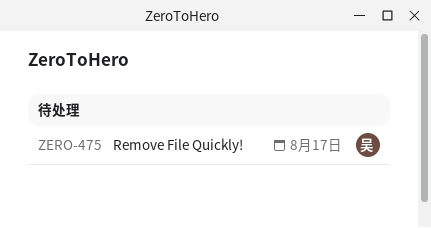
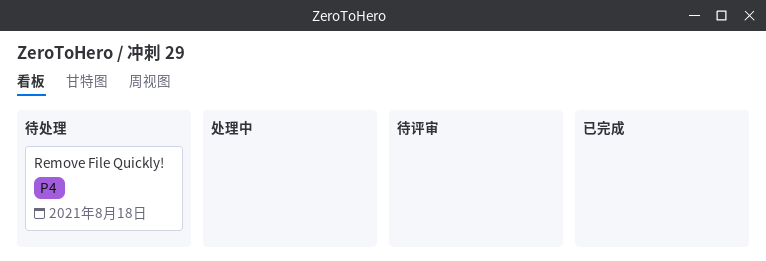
Remove File Quickly!, due: Aug 17 -> Aug 18

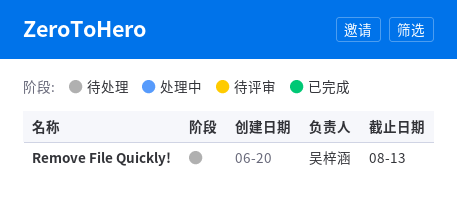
Remove File Quickly!, due: Aug 18 -> Aug 13

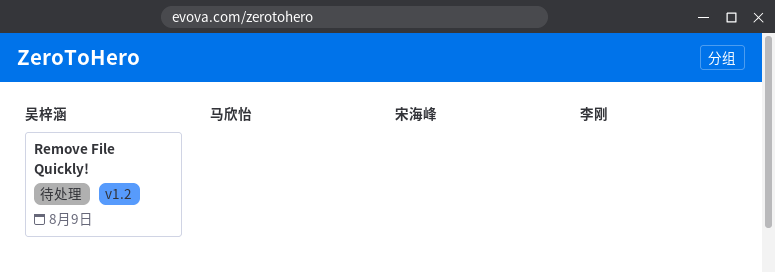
Remove File Quickly!, due: Aug 13 -> Aug 9

